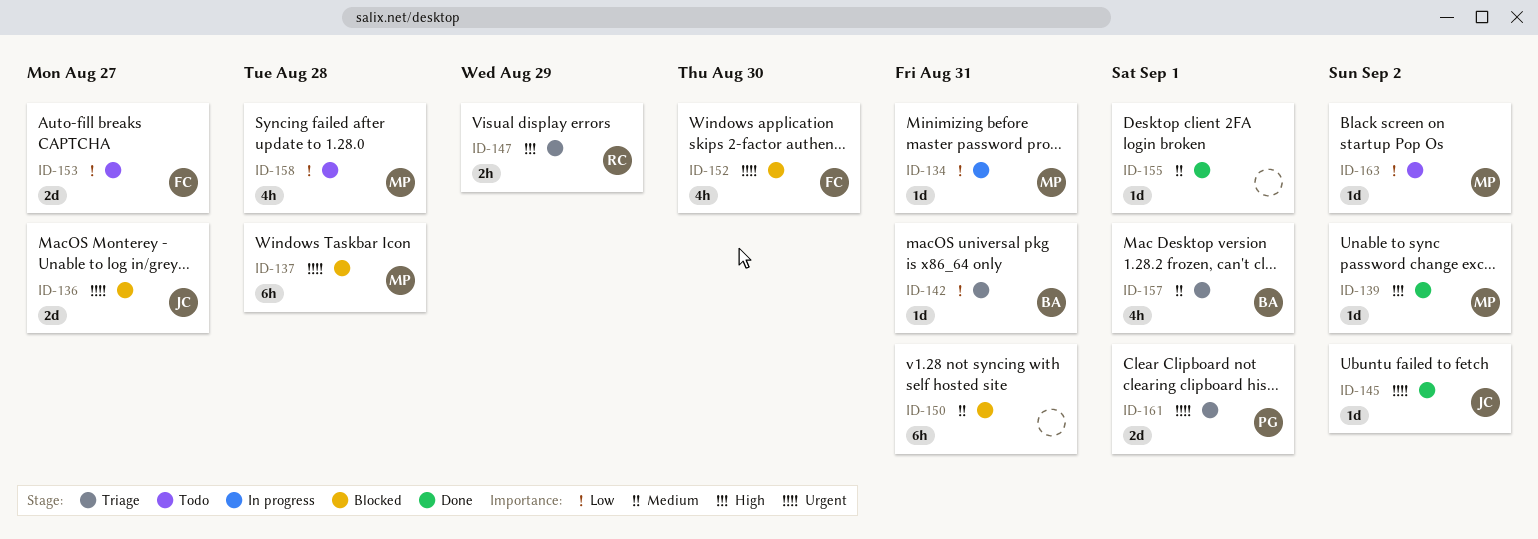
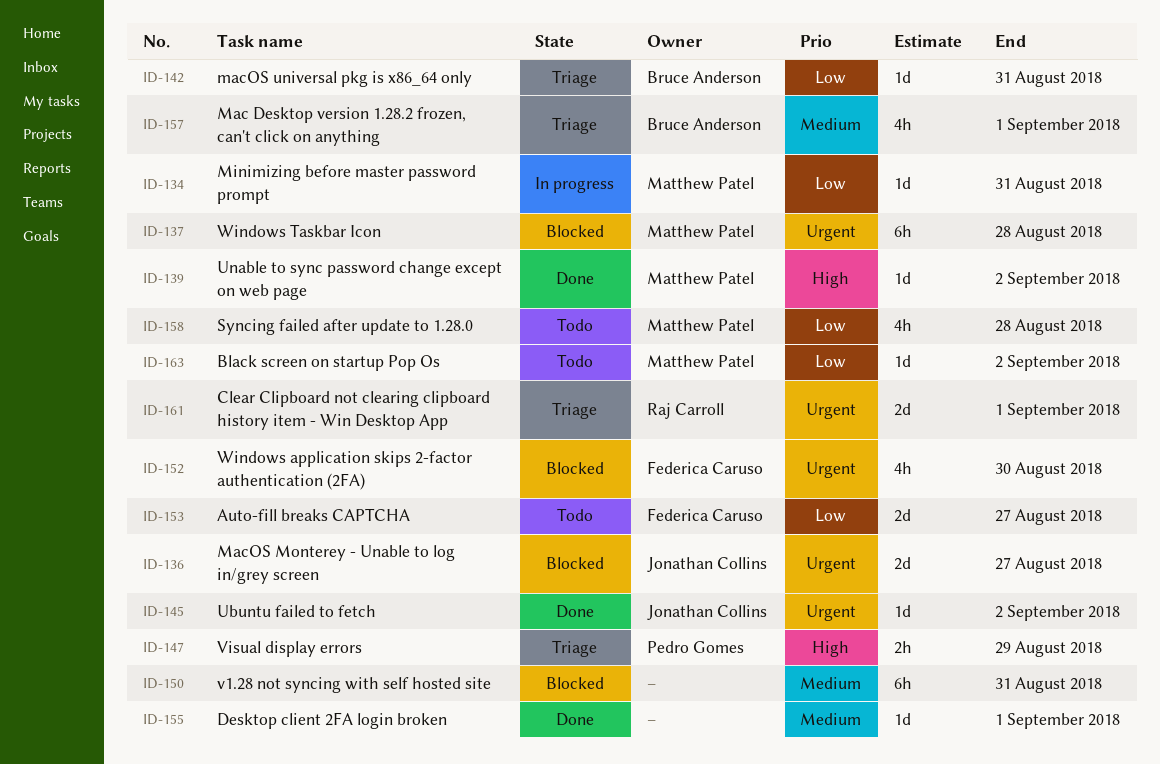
ID-147, owner: Raj Carroll -> Pedro Gomes
ID-161, owner: Pedro Gomes -> Raj Carroll

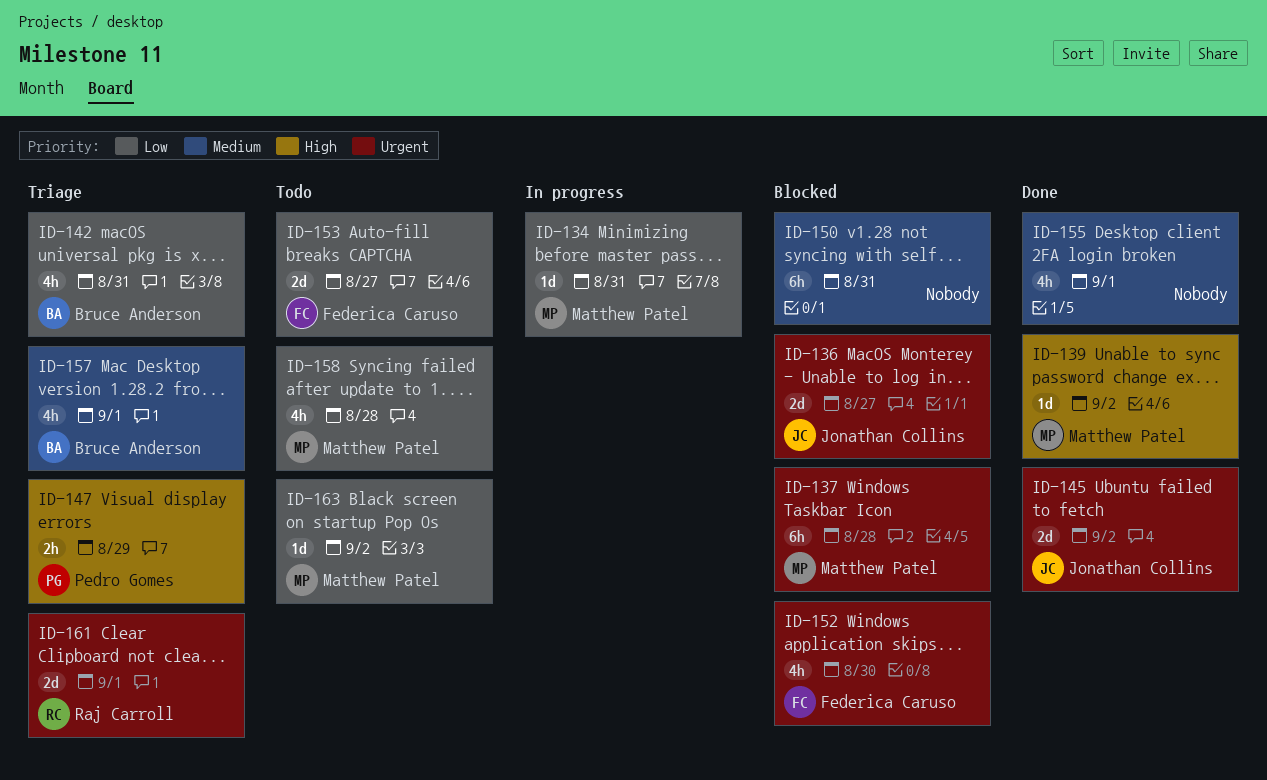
ID-142, estimate: 1d -> 4h
ID-145, estimate: 1d -> 2d
ID-155, estimate: 1d -> 4h

